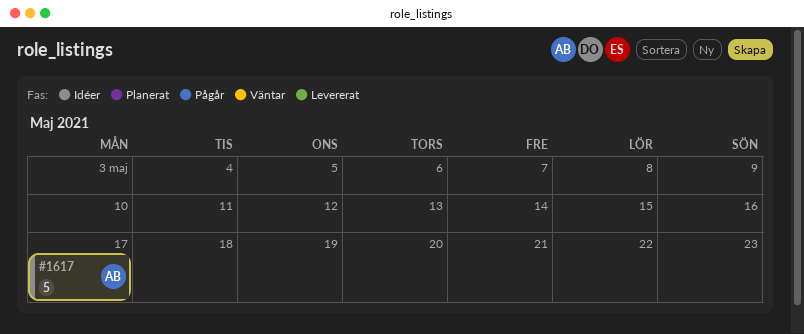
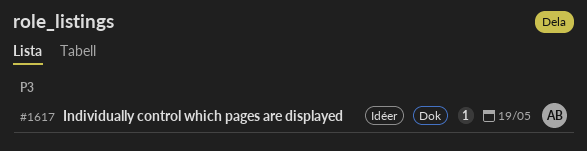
#1617, estimate: 5 -> 1
#1617, due: May 17 -> May 19

